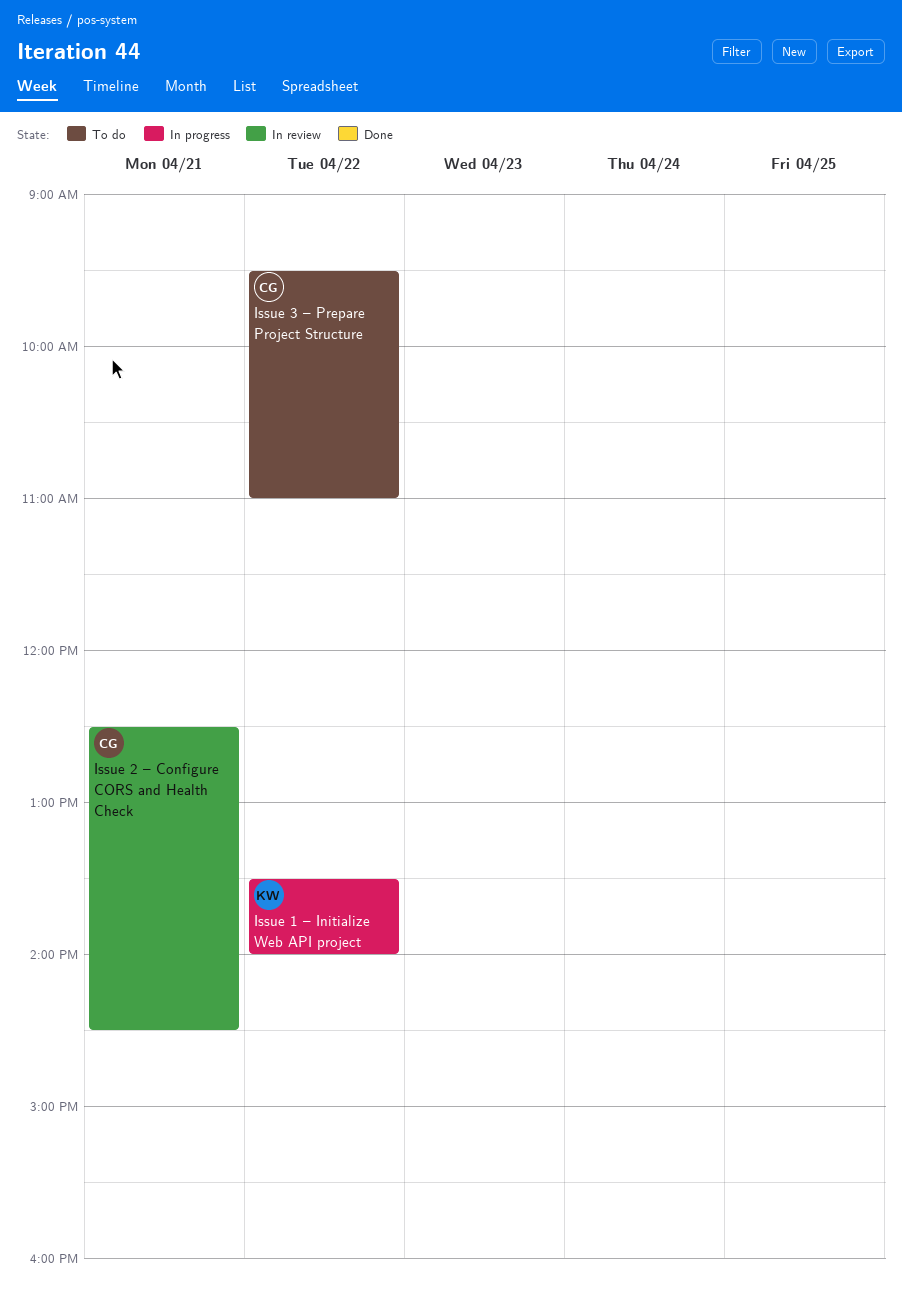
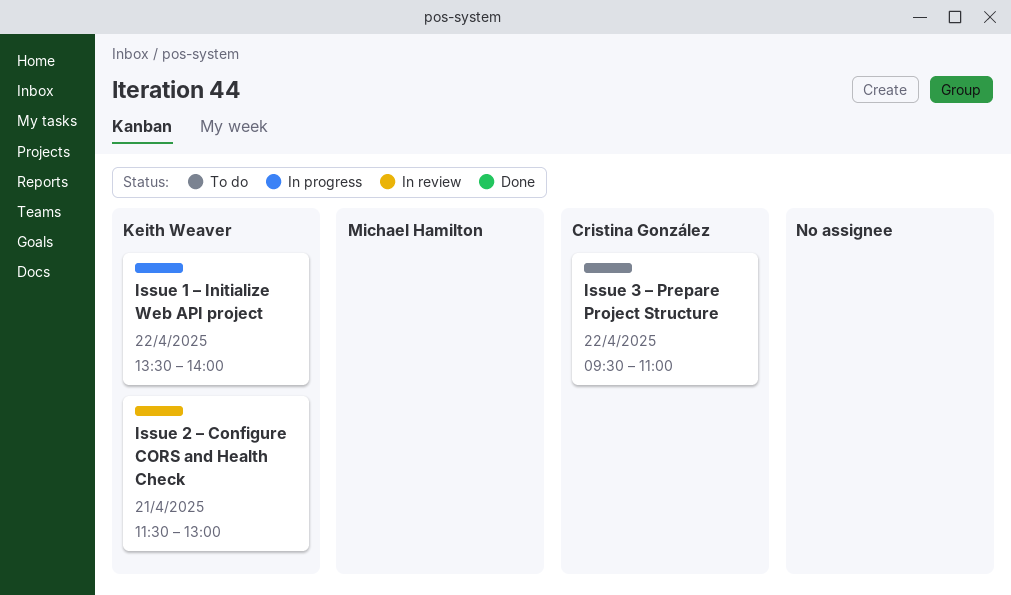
Issue 2 – Configure CORS and Health Check, owner: Cristina González -> Keith Weaver
Issue 2 – Configure CORS and Health Check, begins: 12:30 -> 11:30
Issue 2 – Configure CORS and Health Check, ends: 14:30 -> 13:00

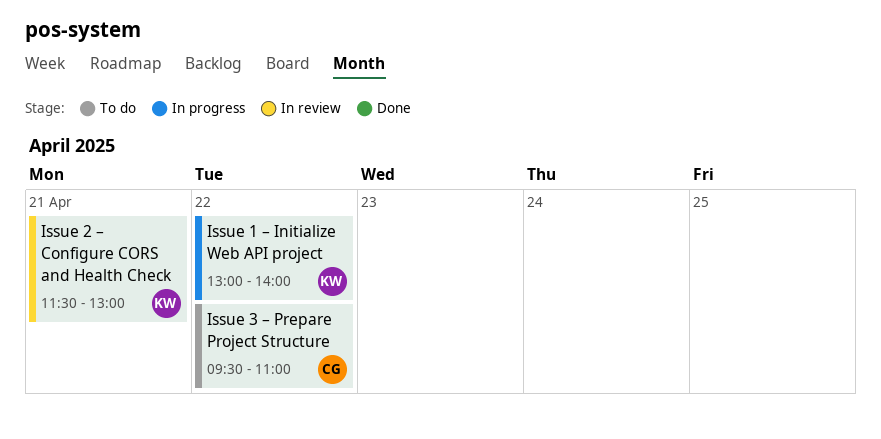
Issue 1 – Initialize Web API project, begins: 13:30 -> 13:00

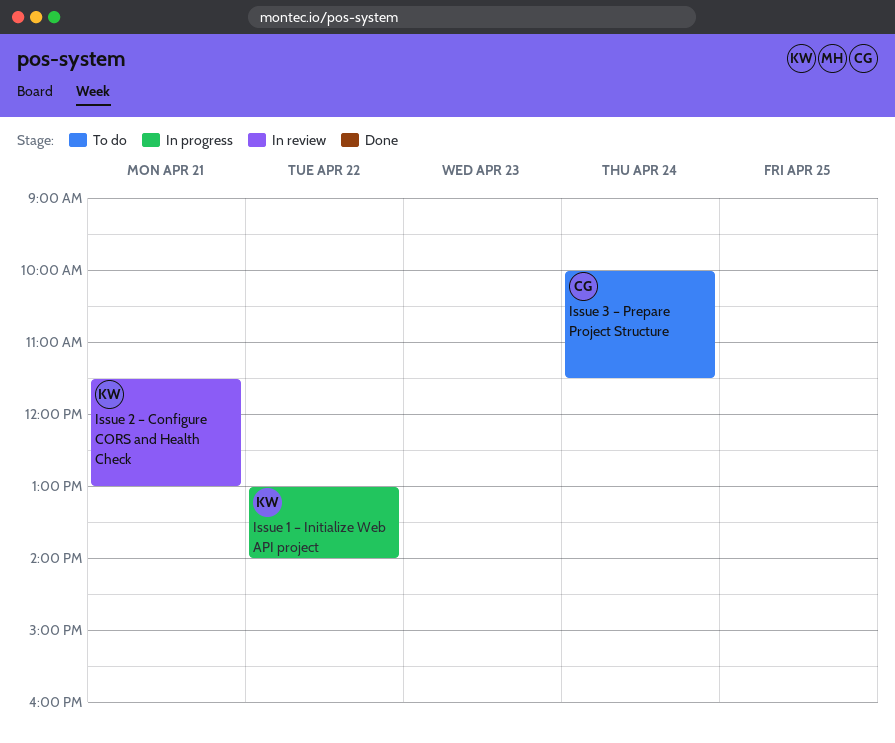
Issue 3 – Prepare Project Structure, day: Apr 22 -> Apr 24
Issue 3 – Prepare Project Structure, begins: 09:30 -> 10:00
Issue 3 – Prepare Project Structure, ends: 11:00 -> 11:30

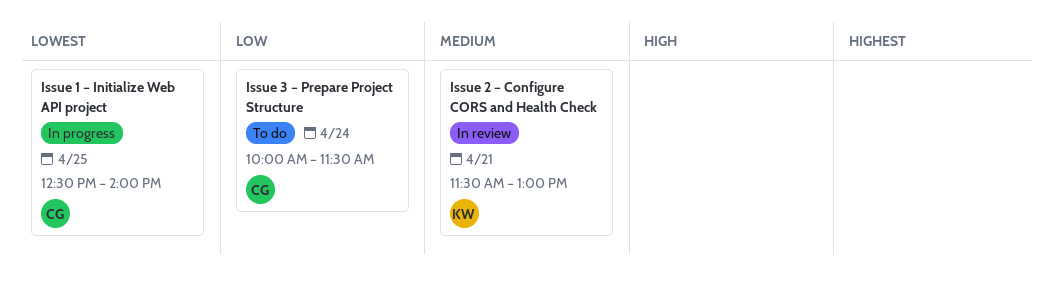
Issue 1 – Initialize Web API project, owner: KW -> CG
Issue 1 – Initialize Web API project, day: Apr 22 -> Apr 25
Issue 1 – Initialize Web API project, begins: 13:00 -> 12:30

